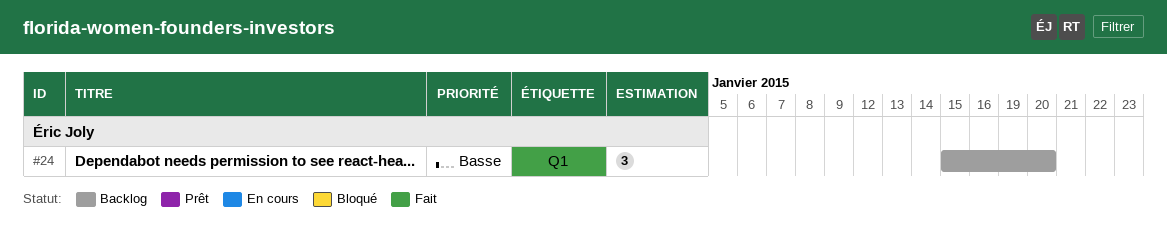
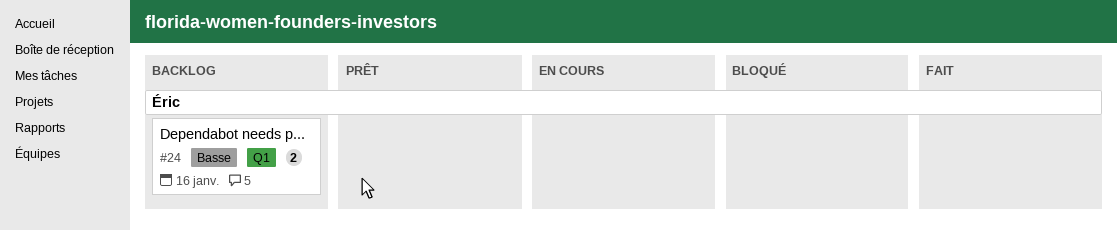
#24, estimate: 3 -> 2
#24, due: Jan 20 -> Jan 16

